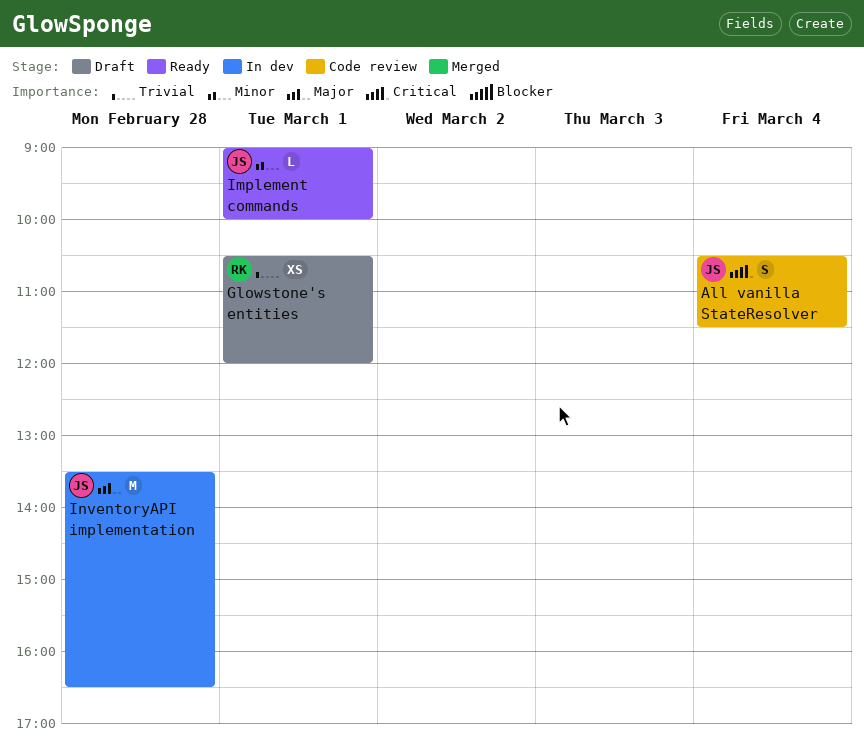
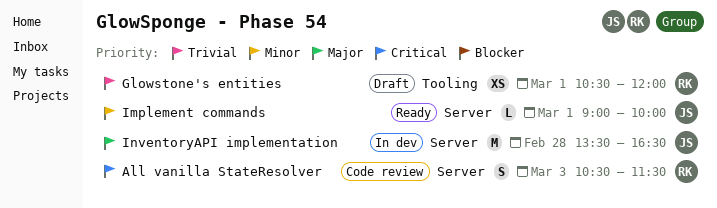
All vanilla StateResolver, owner: JS -> RK
All vanilla StateResolver, day: Mar 4 -> Mar 3

